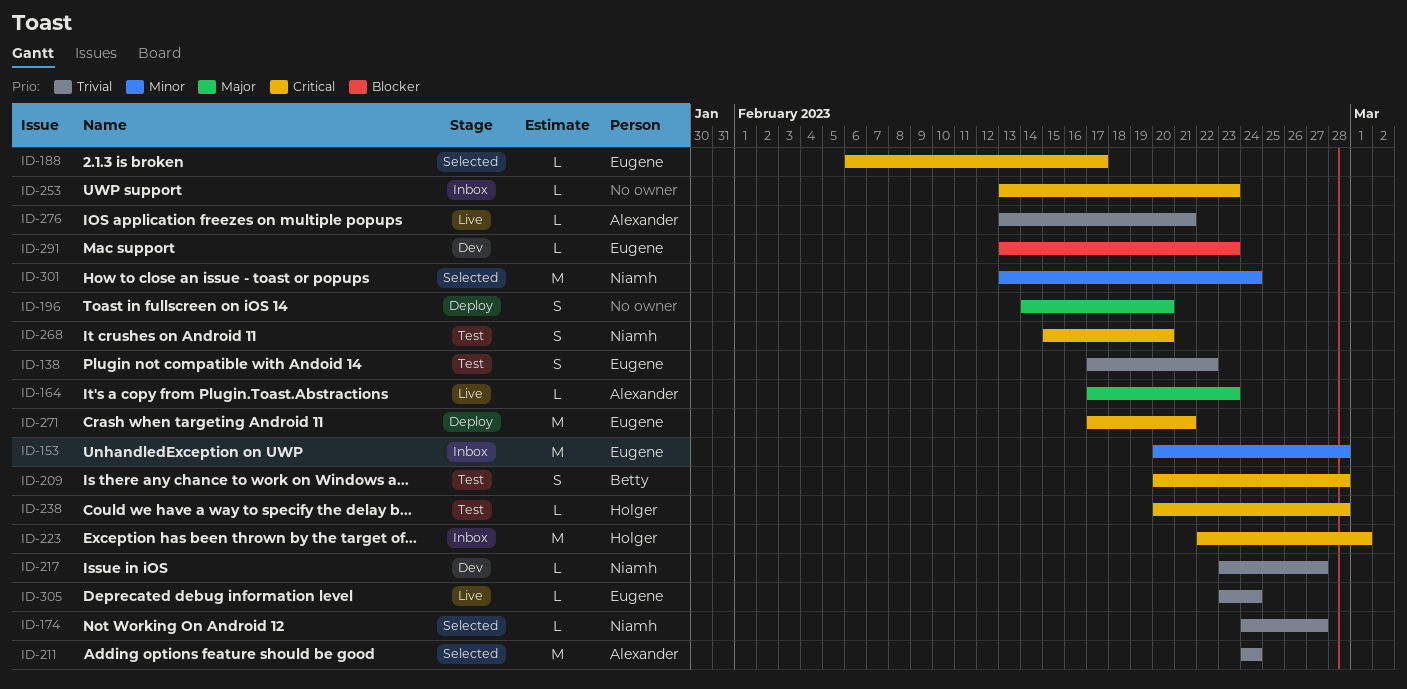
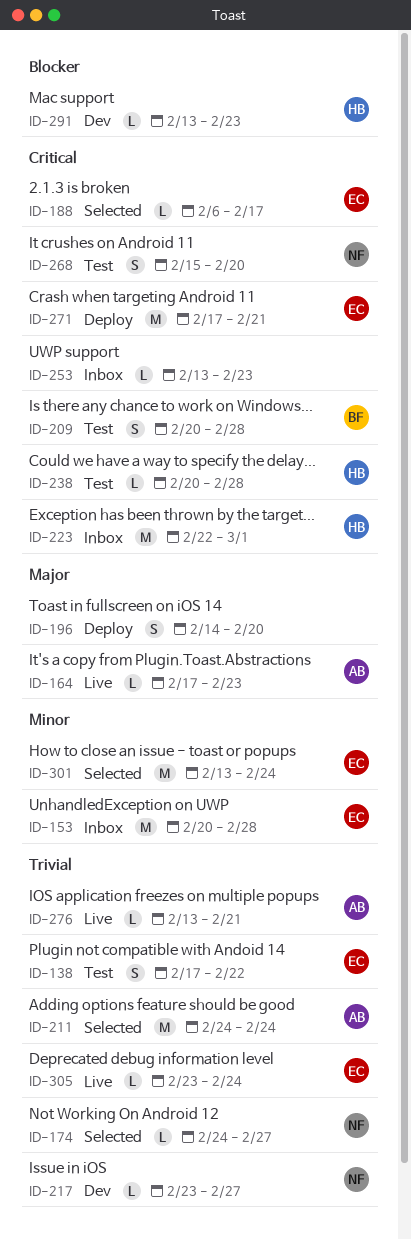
ID-291, owner: Eugene -> Holger
ID-301, owner: Niamh -> Eugene

